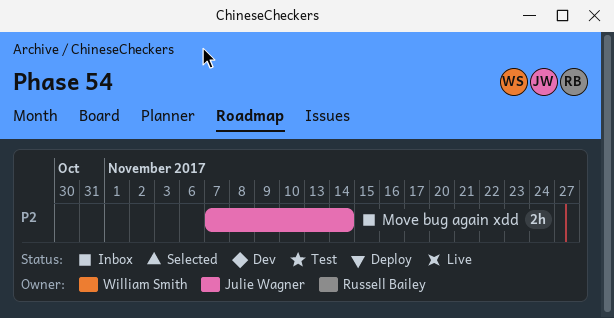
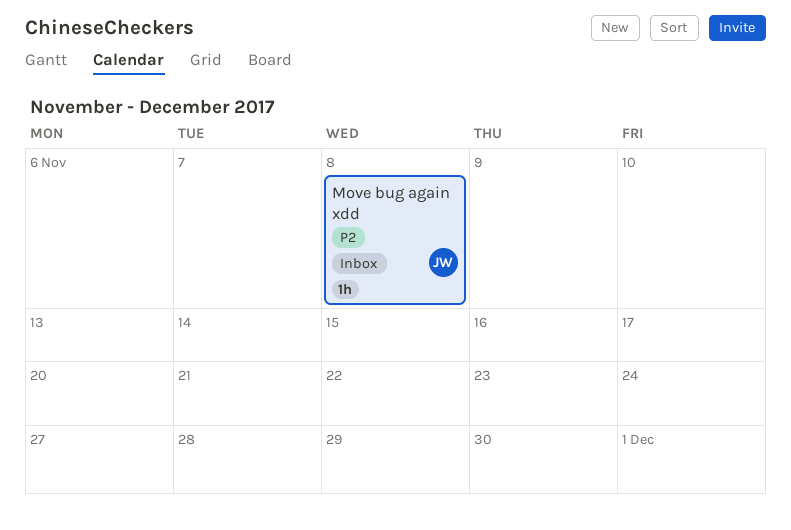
Move bug again xdd, estimate: 2h -> 1h
Move bug again xdd, due: Nov 14 -> Nov 8

